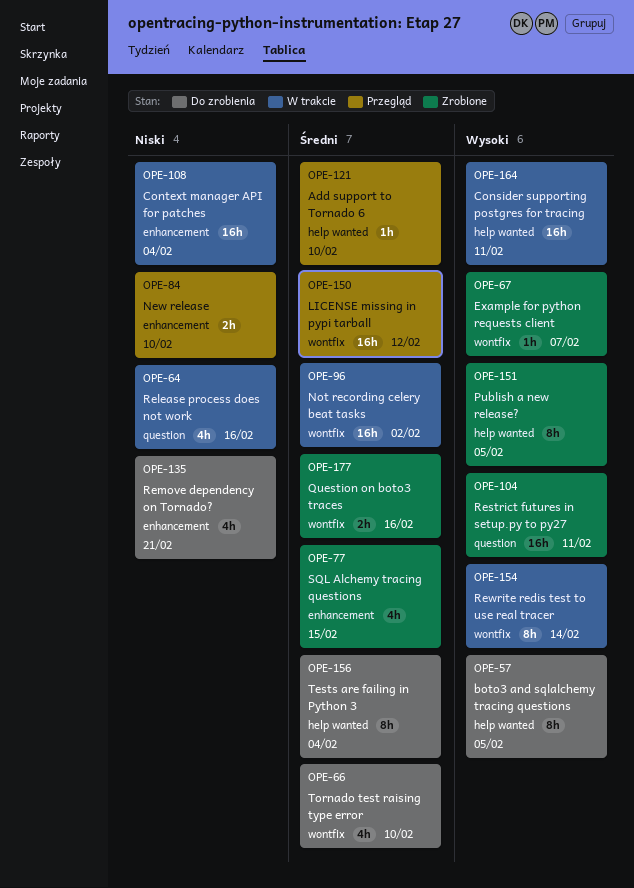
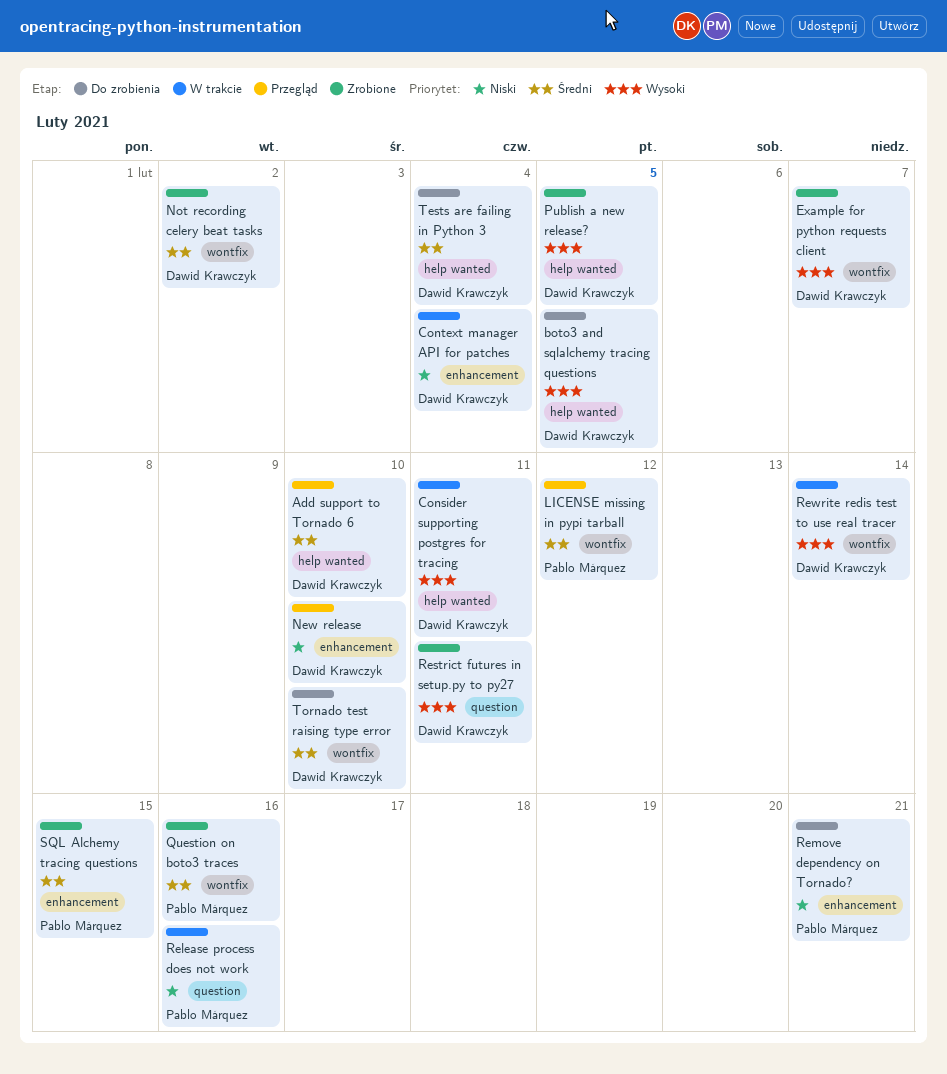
Not recording celery beat tasks, status: W trakcie -> Zrobione

